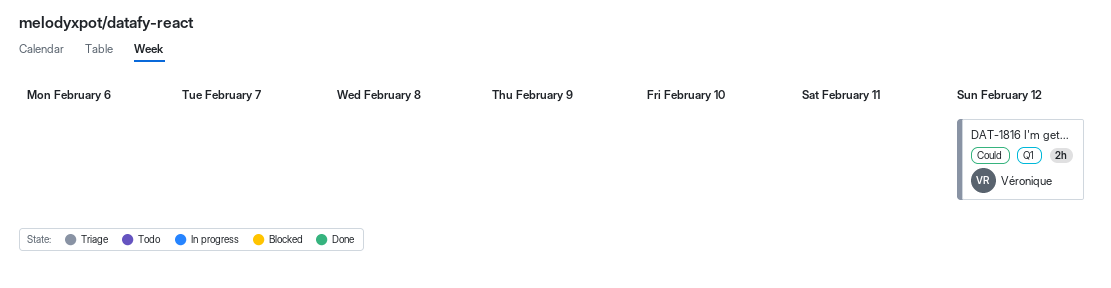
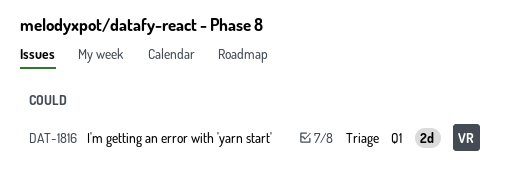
DAT-1816, estimate: 2h -> 2d

